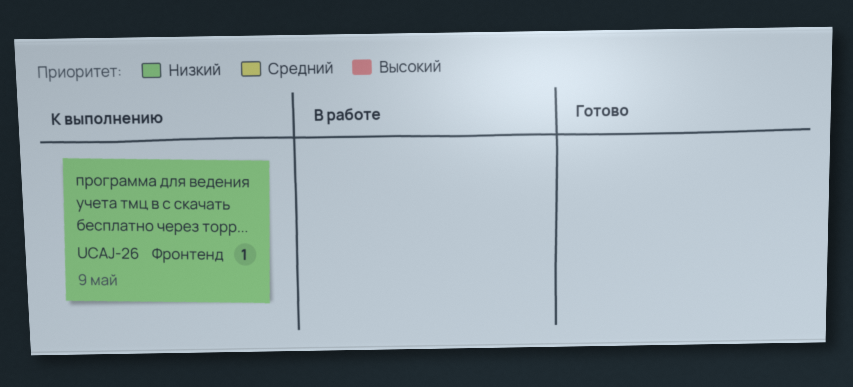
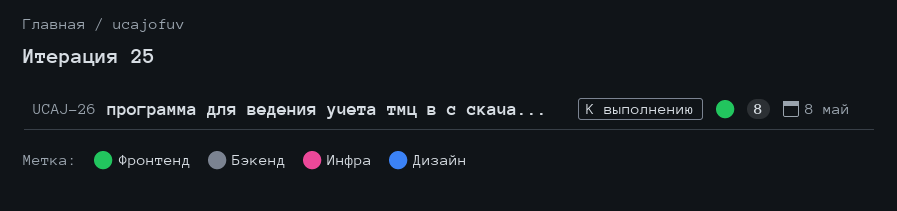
UCAJ-26, estimate: 1 -> 8
UCAJ-26, due: May 9 -> May 8

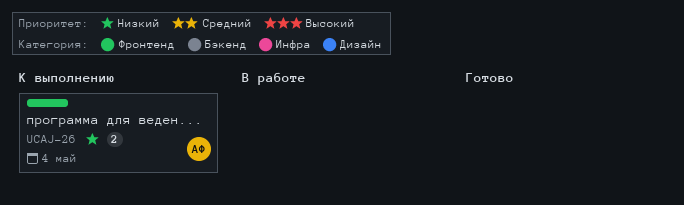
UCAJ-26, estimate: 8 -> 2
UCAJ-26, due: May 8 -> May 4

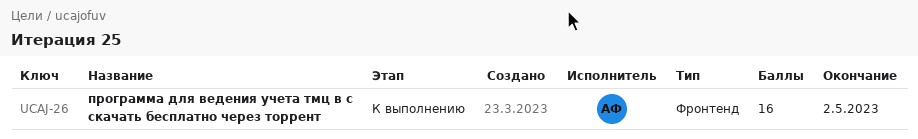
UCAJ-26, estimate: 2 -> 16
UCAJ-26, due: May 4 -> May 2

